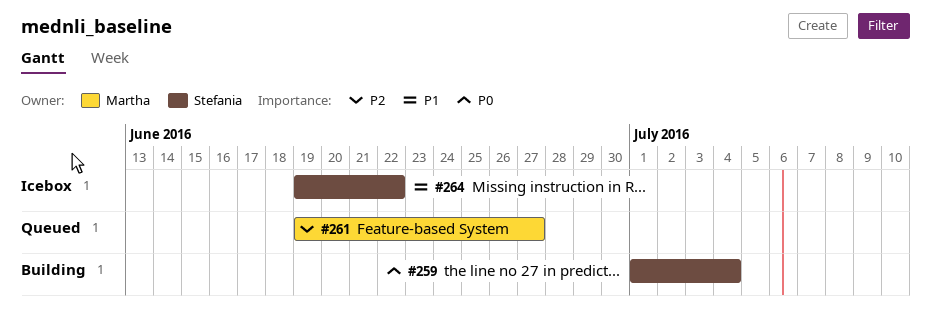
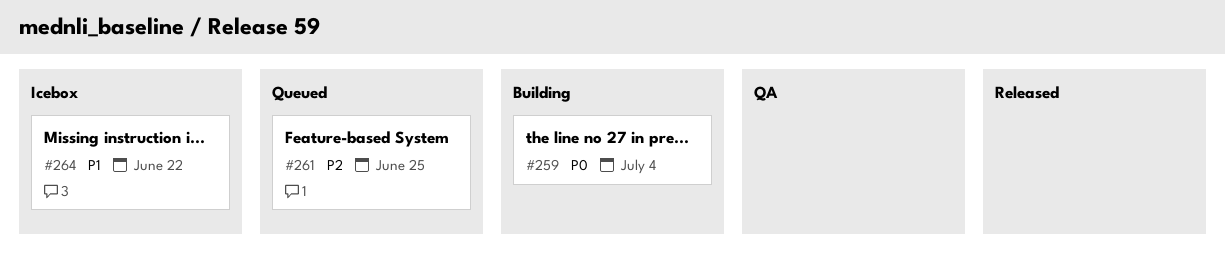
#261, due: Jun 27 -> Jun 25

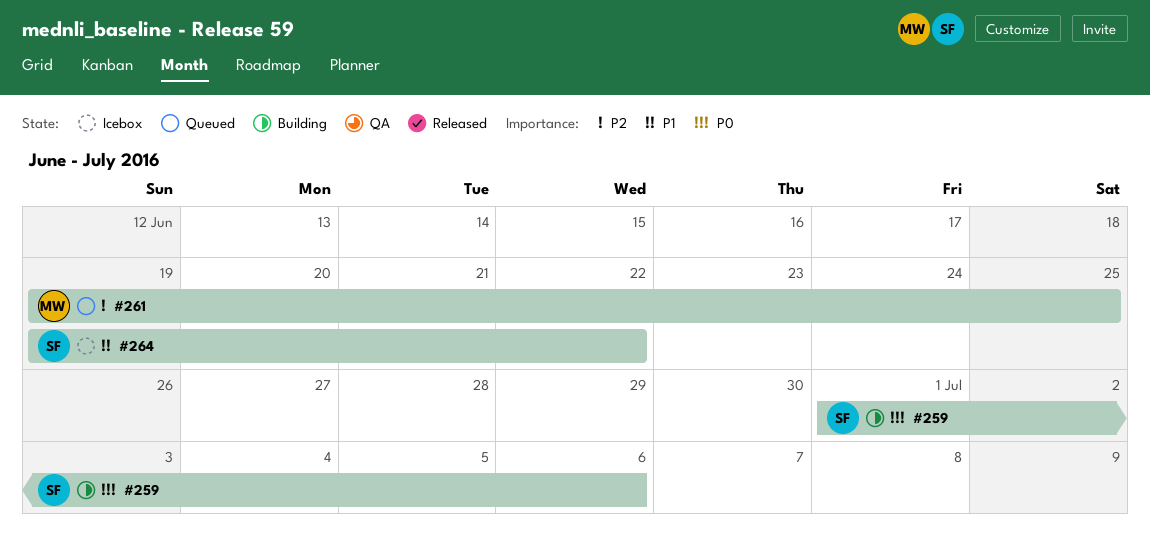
#259, due: Jul 4 -> Jul 6

